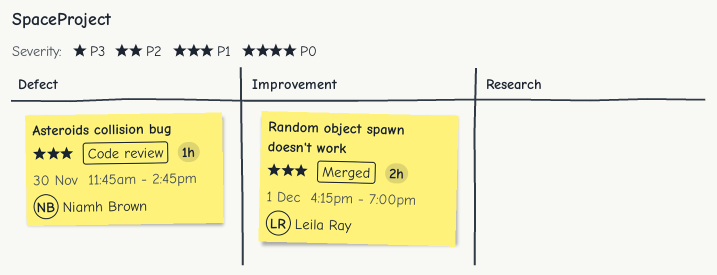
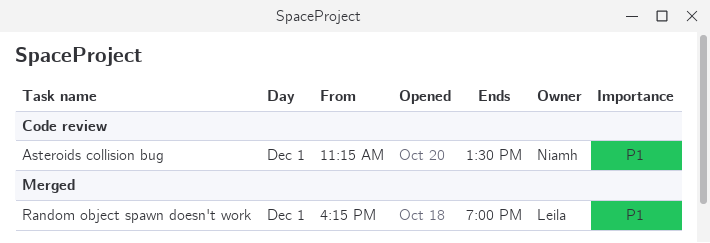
Asteroids collision bug, day: Nov 30 -> Dec 1
Asteroids collision bug, begins: 11:45 -> 11:15
Asteroids collision bug, ends: 14:45 -> 13:30

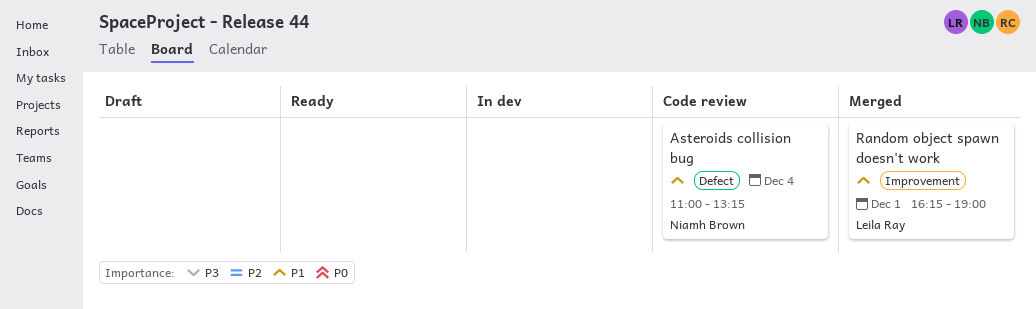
Asteroids collision bug, day: Dec 1 -> Dec 4
Asteroids collision bug, begins: 11:15 -> 11:00
Asteroids collision bug, ends: 13:30 -> 13:15

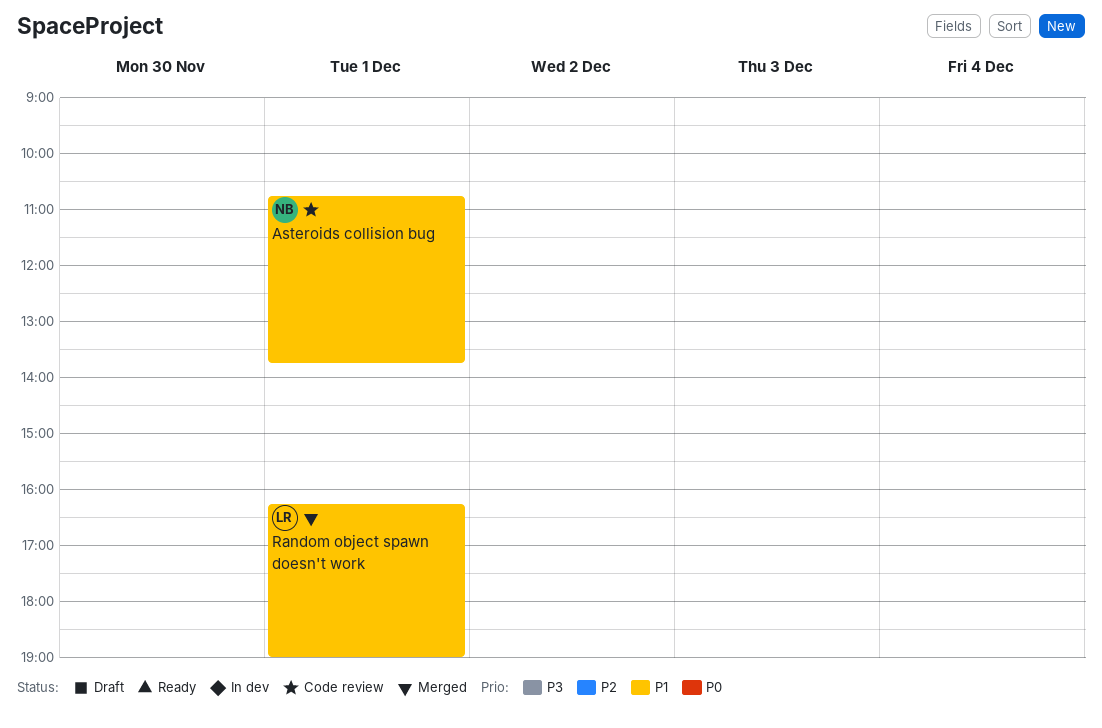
Asteroids collision bug, day: Dec 4 -> Dec 1
Asteroids collision bug, begins: 11:00 -> 10:45
Asteroids collision bug, ends: 13:15 -> 13:45

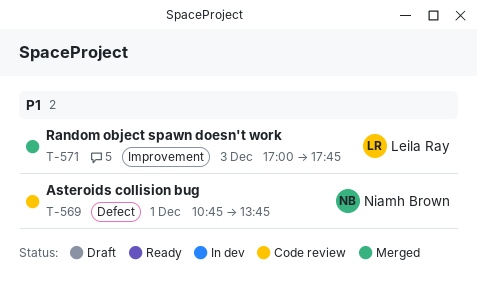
Random object spawn doesn't work, day: Dec 1 -> Dec 3
Random object spawn doesn't work, begins: 16:15 -> 17:00
Random object spawn doesn't work, ends: 19:00 -> 17:45

